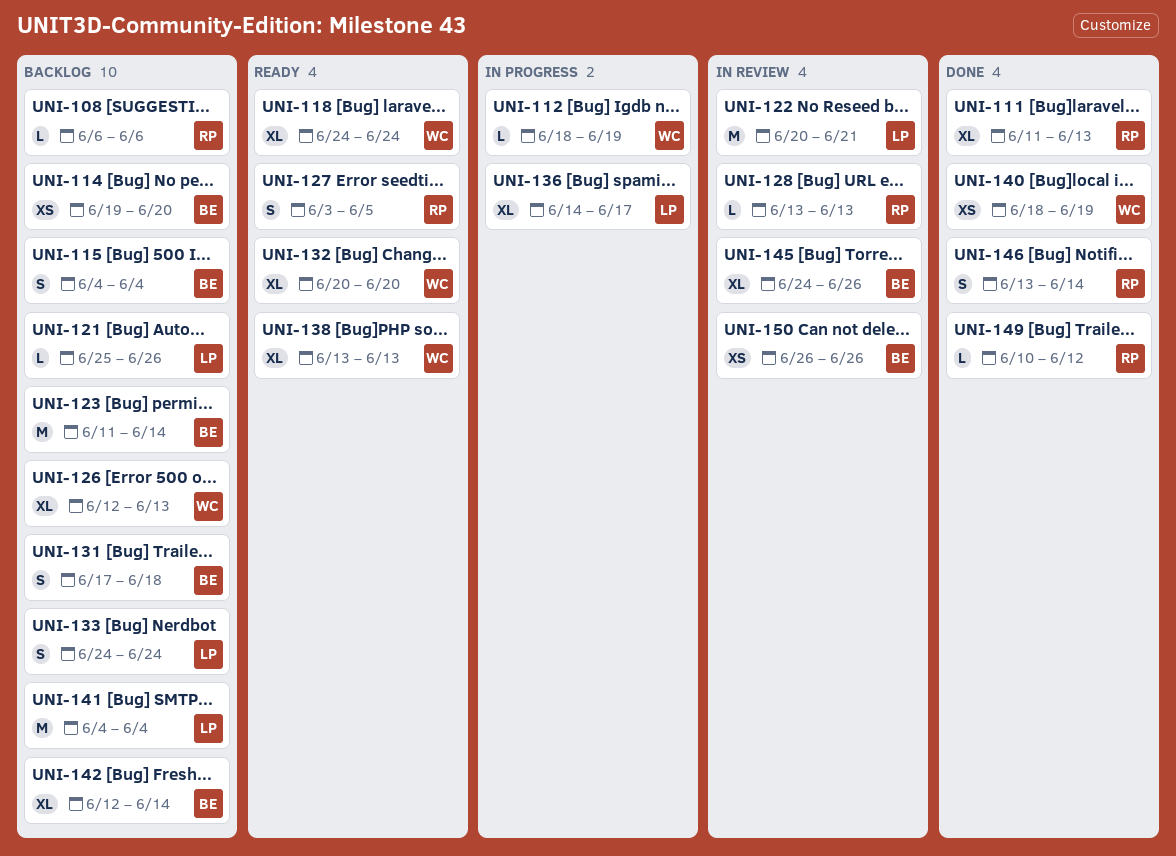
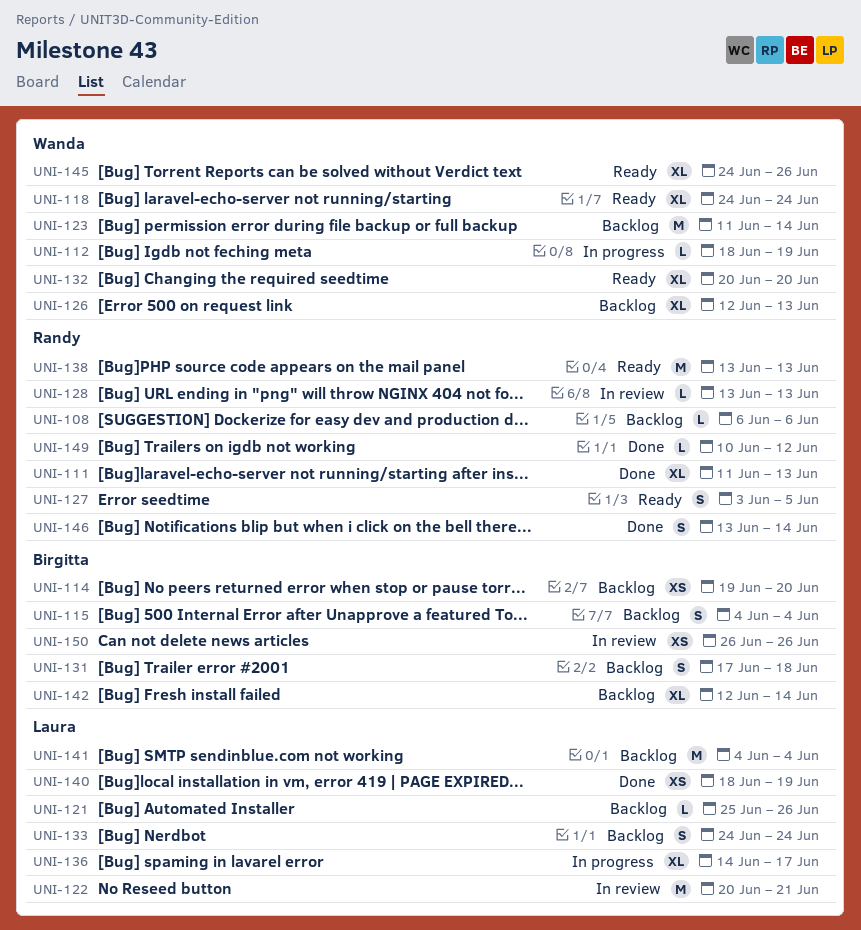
UNI-123, owner: Birgitta -> Wanda
UNI-138, owner: Wanda -> Randy
UNI-138, estimate: XL -> M
UNI-140, owner: Wanda -> Laura
UNI-145, status: In review -> Ready
UNI-145, owner: Birgitta -> Wanda

